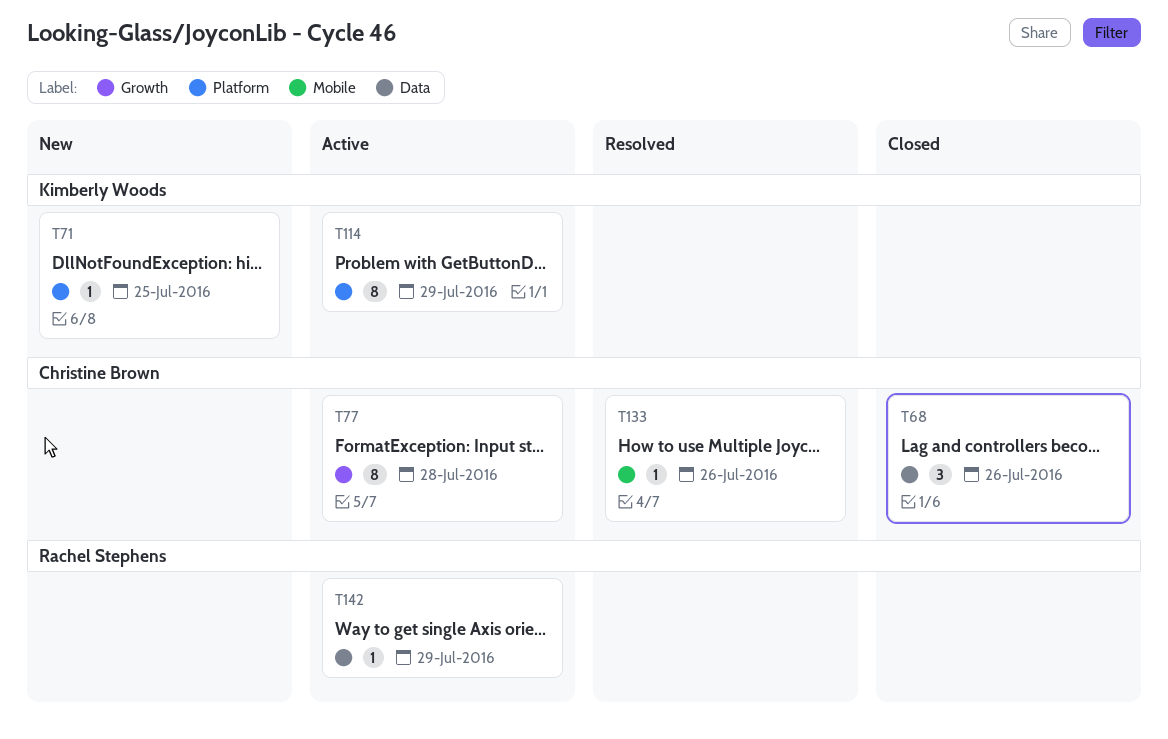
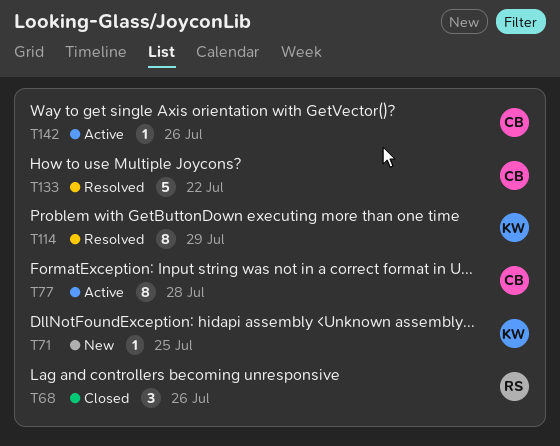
T68, owner: Christine Brown -> Rachel Stephens
T114, status: Active -> Resolved
T133, estimate: 1 -> 5
T133, due: Jul 26 -> Jul 22
T142, owner: Rachel Stephens -> Christine Brown
T142, due: Jul 29 -> Jul 26

